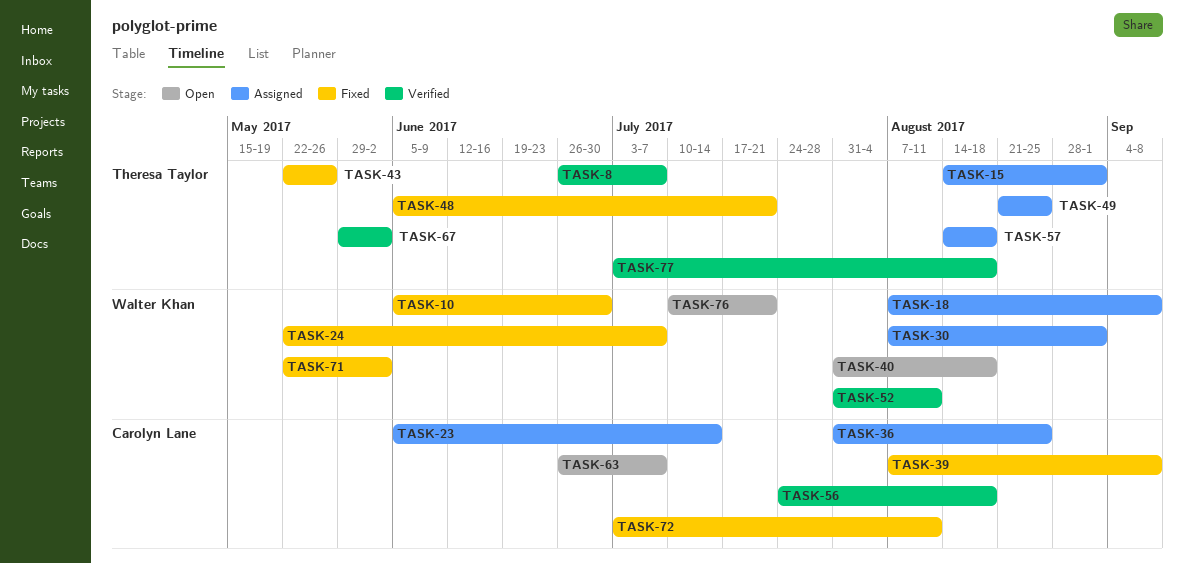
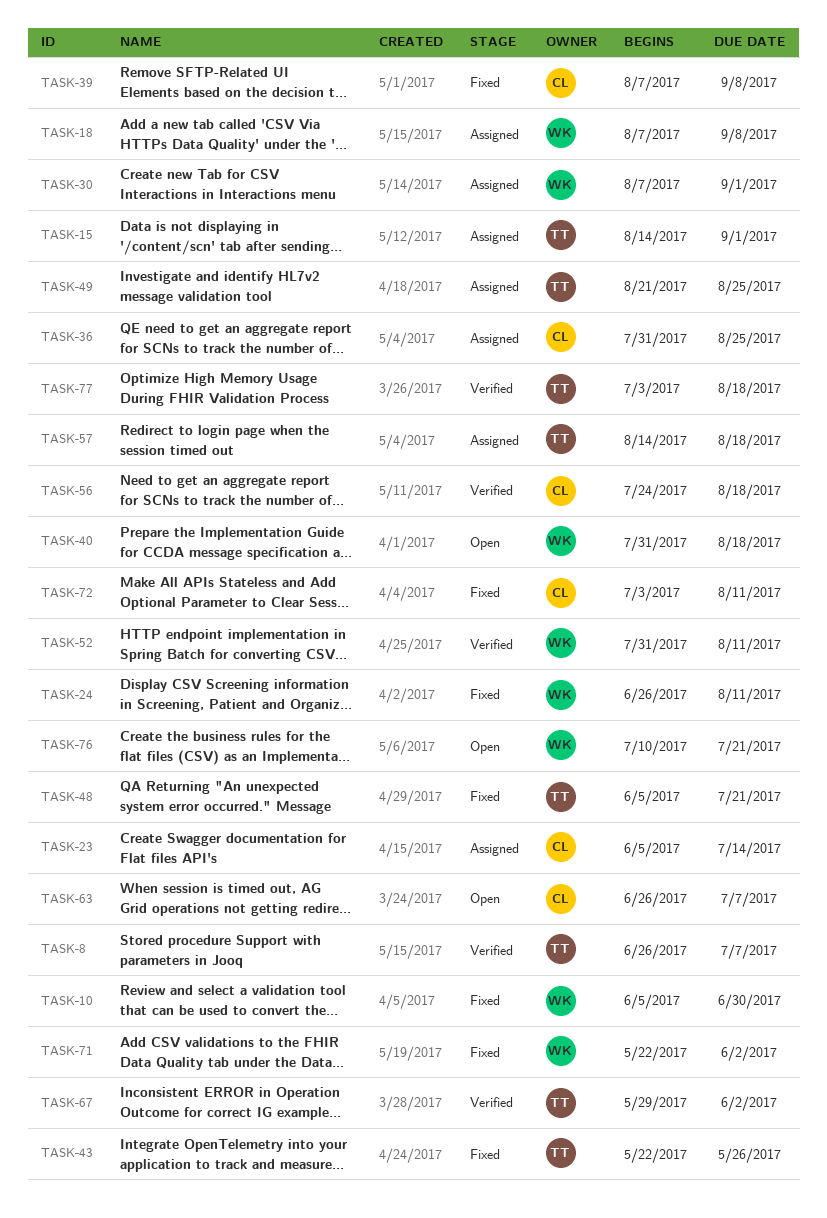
TASK-24, start: May 22 -> Jun 26
TASK-24, due: Jul 7 -> Aug 11

